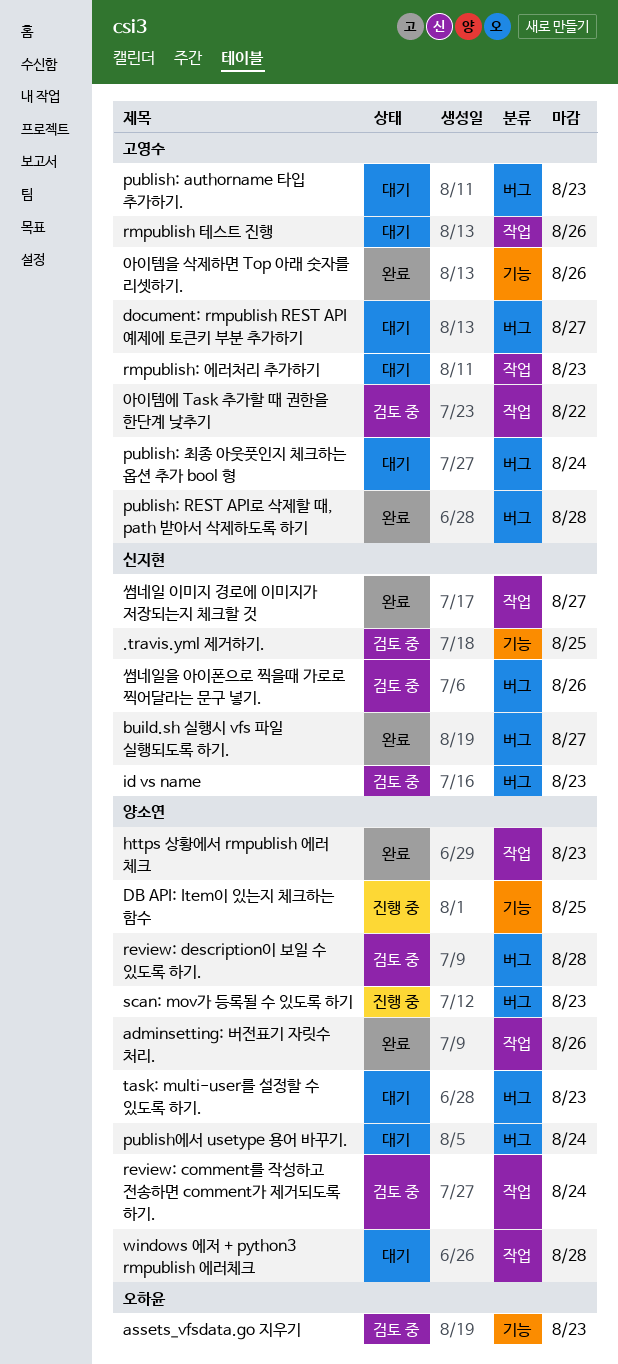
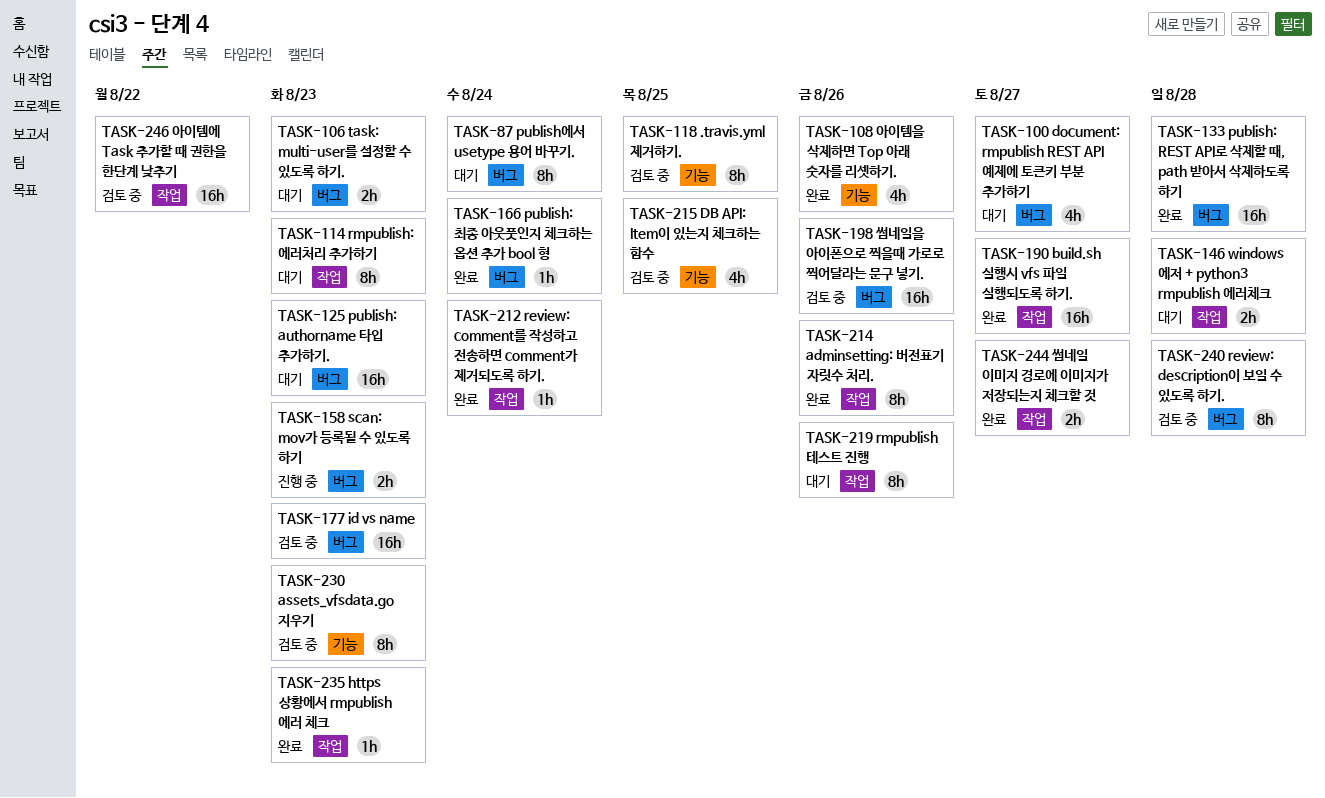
build.sh 실행시 vfs 파일 실행되도록 하기., label: 버그 -> 작업
DB API: Item이 있는지 체크하는 함수, status: 진행 중 -> 검토 중
publish: 최종 아웃풋인지 체크하는 옵션 추가 bool 형, status: 대기 -> 완료
review: comment를 작성하고 전송하면 comment가 제거되도록 하기., status: 검토 중 -> 완료

